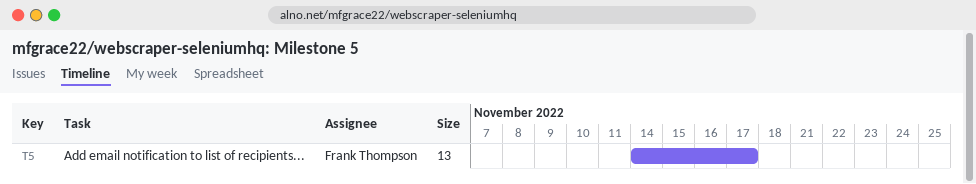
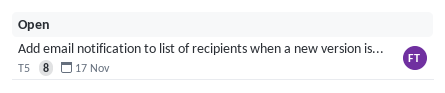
T5, estimate: 13 -> 8

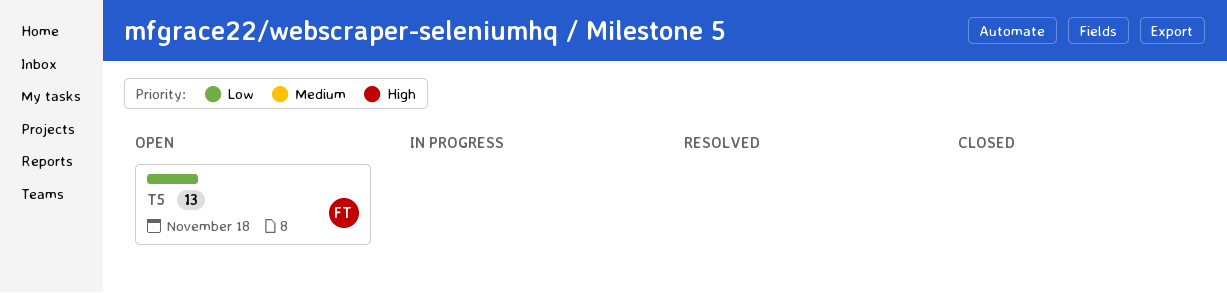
T5, estimate: 8 -> 13
T5, due: Nov 17 -> Nov 18

